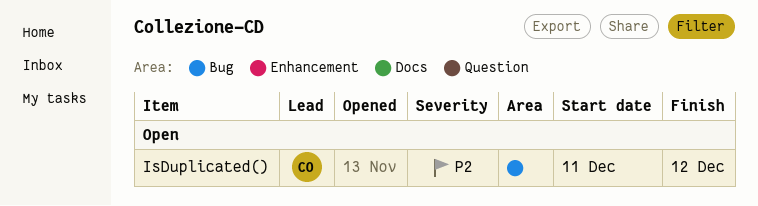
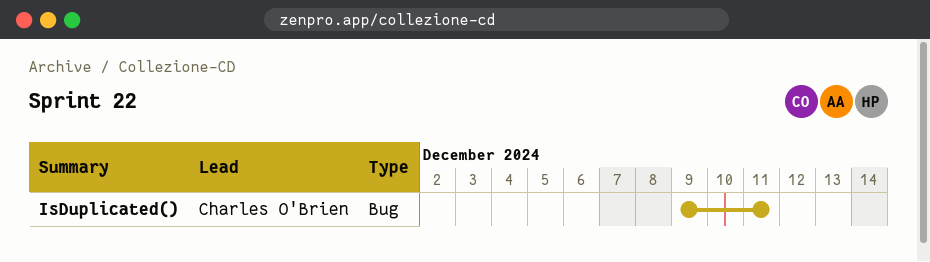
IsDuplicated(), start: Dec 11 -> Dec 9
IsDuplicated(), due: Dec 12 -> Dec 11

